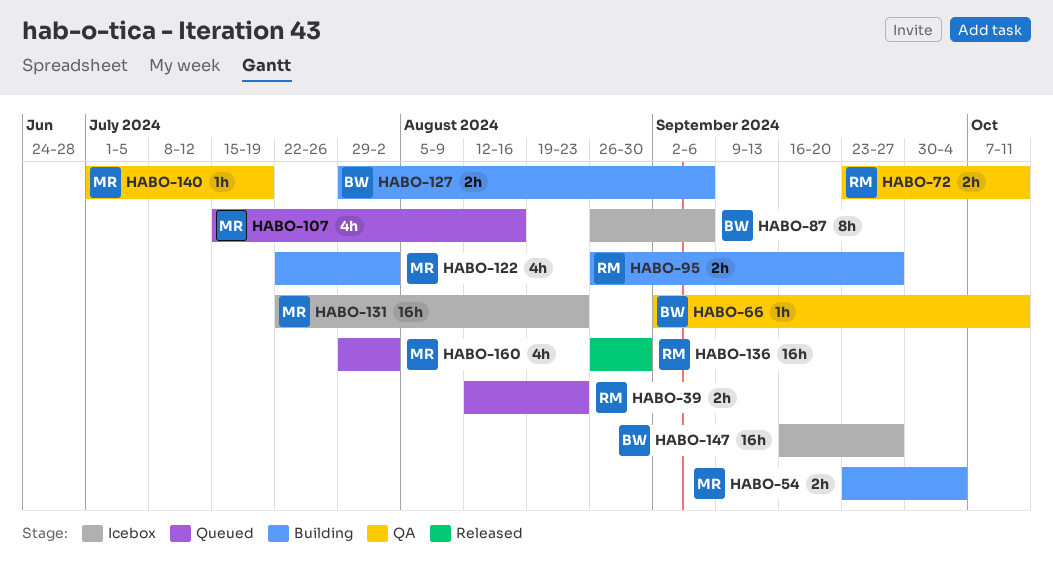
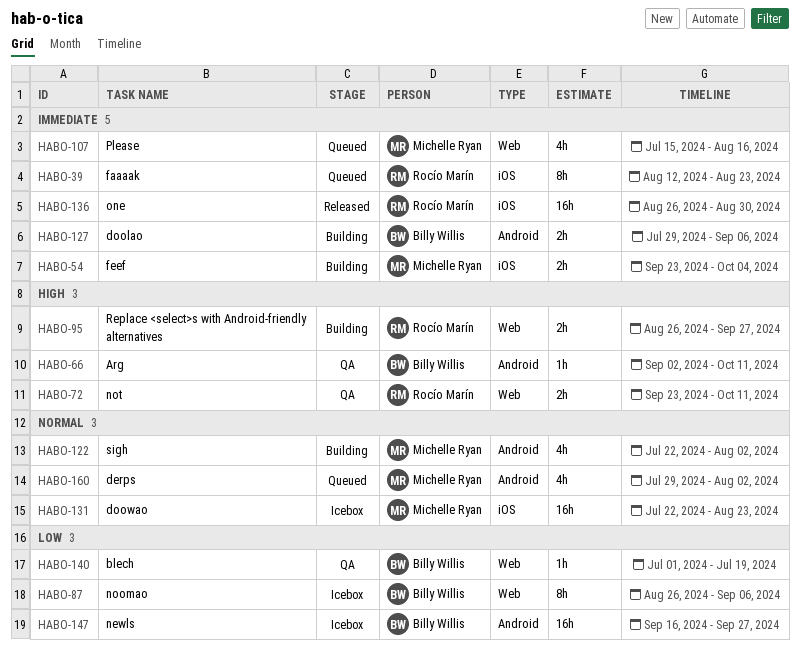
HABO-39, estimate: 2h -> 8h
HABO-140, owner: Michelle Ryan -> Billy Willis

